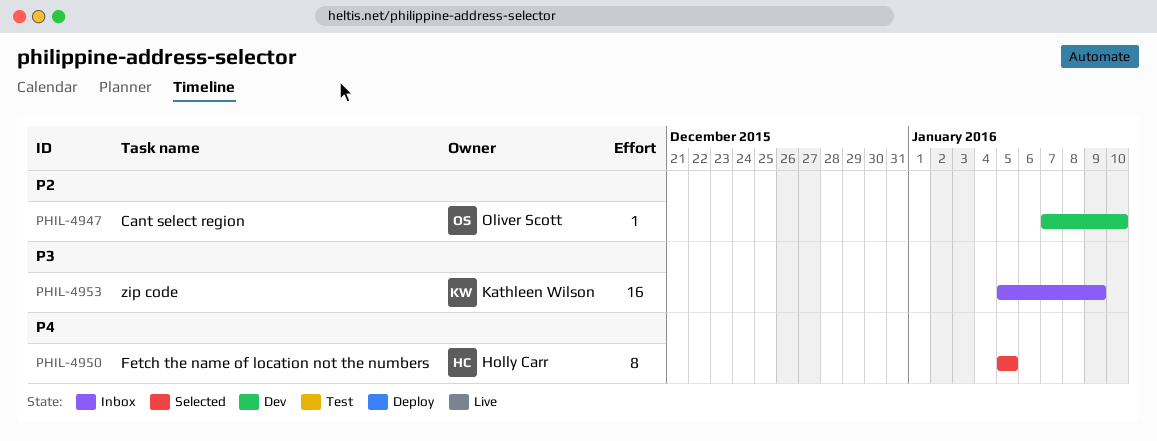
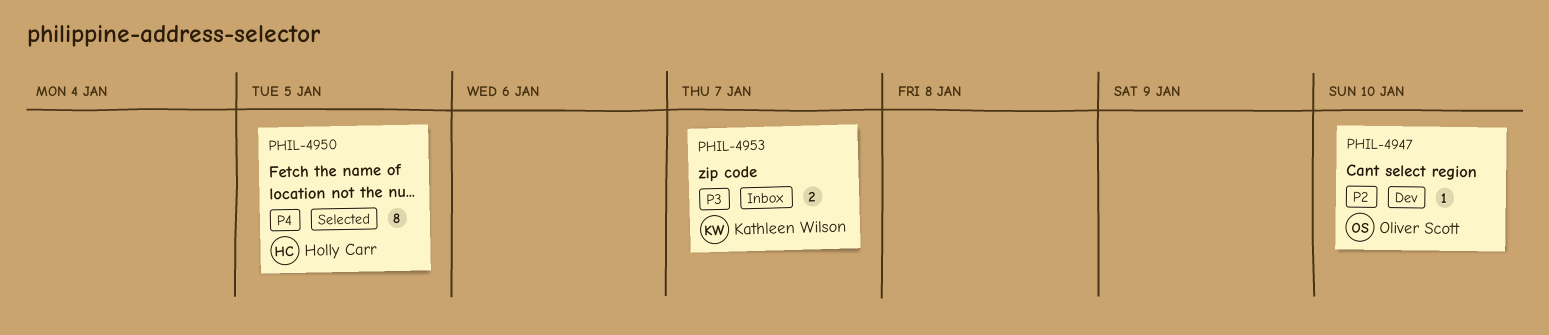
PHIL-4953, estimate: 16 -> 2
PHIL-4953, due: Jan 9 -> Jan 7

